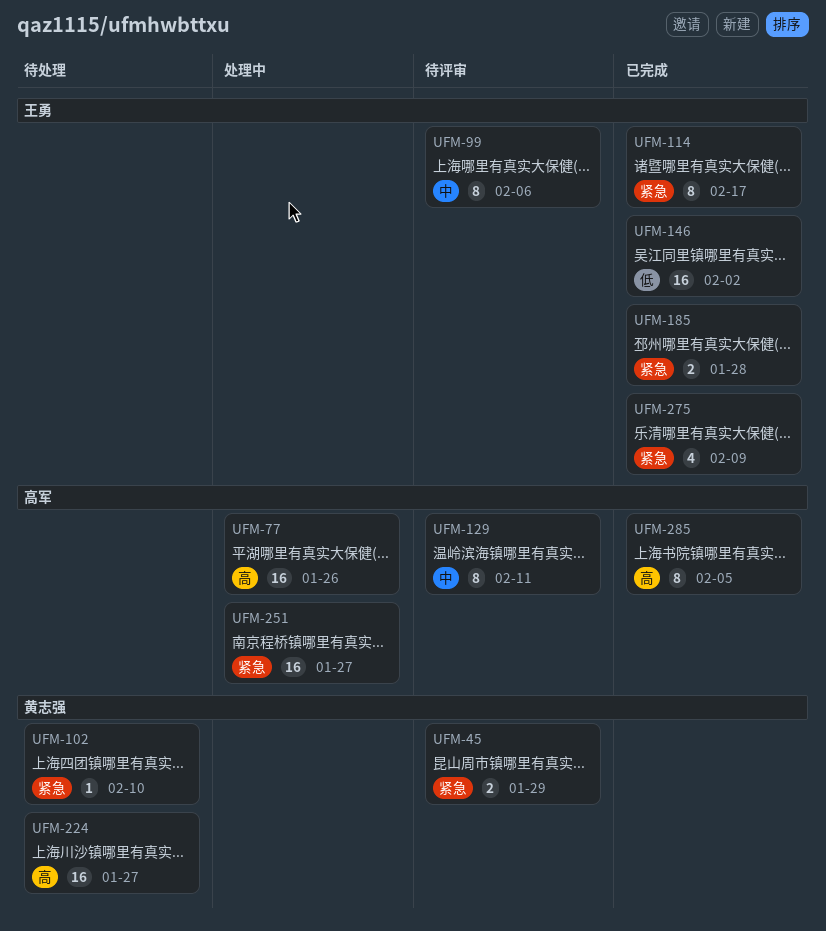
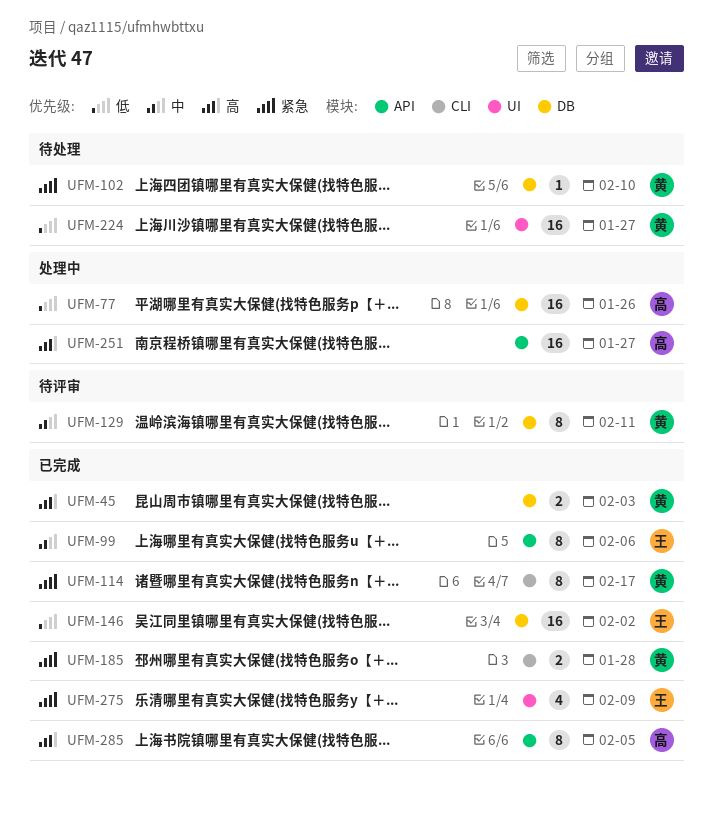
UFM-45, status: 待评审 -> 已完成
UFM-45, priority: 紧急 -> 高
UFM-45, due: Jan 29 -> Feb 3
UFM-77, priority: 高 -> 低
UFM-99, status: 待评审 -> 已完成
UFM-114, owner: 王勇 -> 黄志强
UFM-129, owner: 高军 -> 黄志强
UFM-185, owner: 王勇 -> 黄志强
UFM-224, priority: 高 -> 低
UFM-251, priority: 紧急 -> 高

